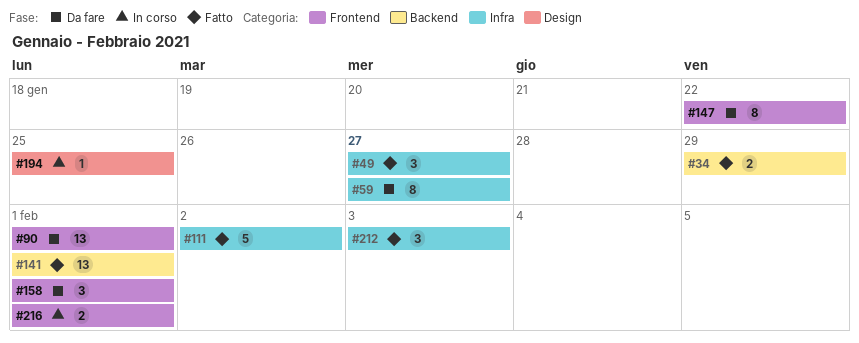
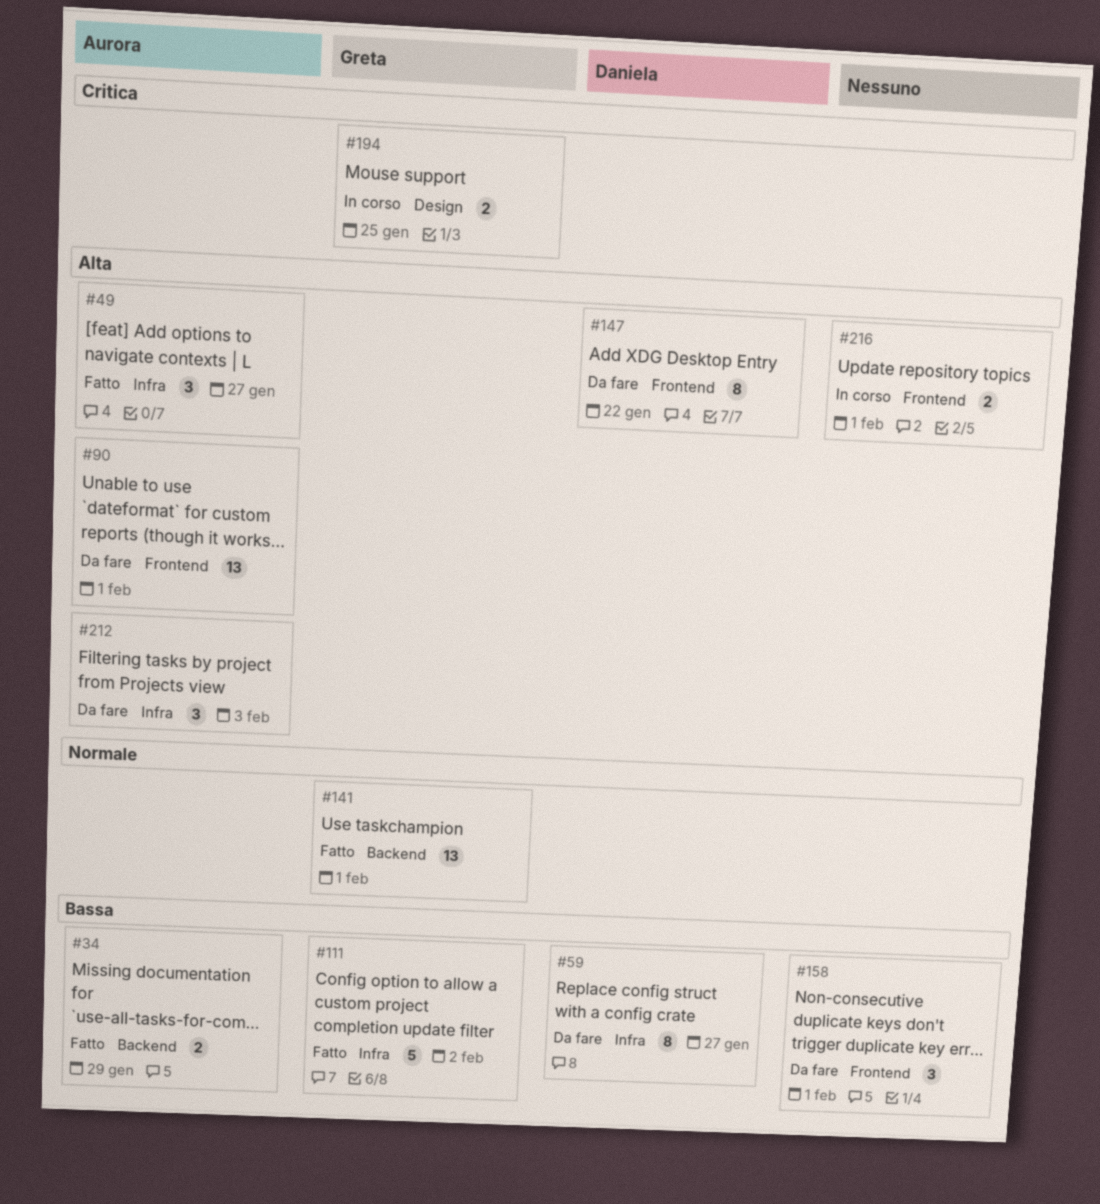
#194, estimate: 1 -> 2
#212, status: Fatto -> Da fare

